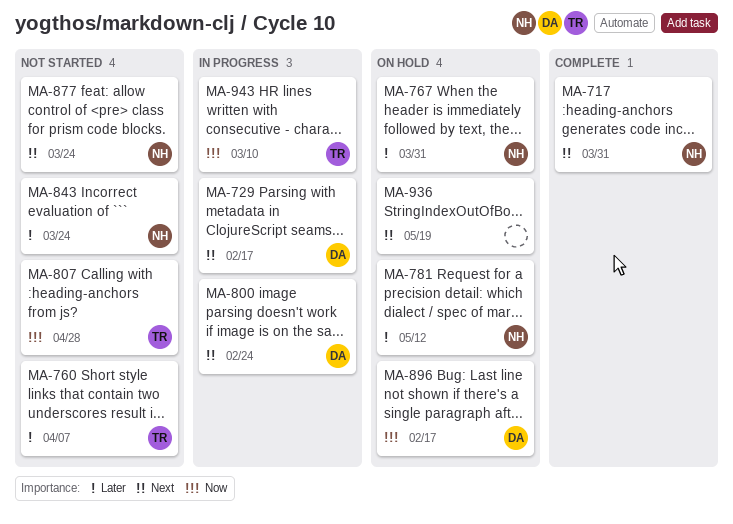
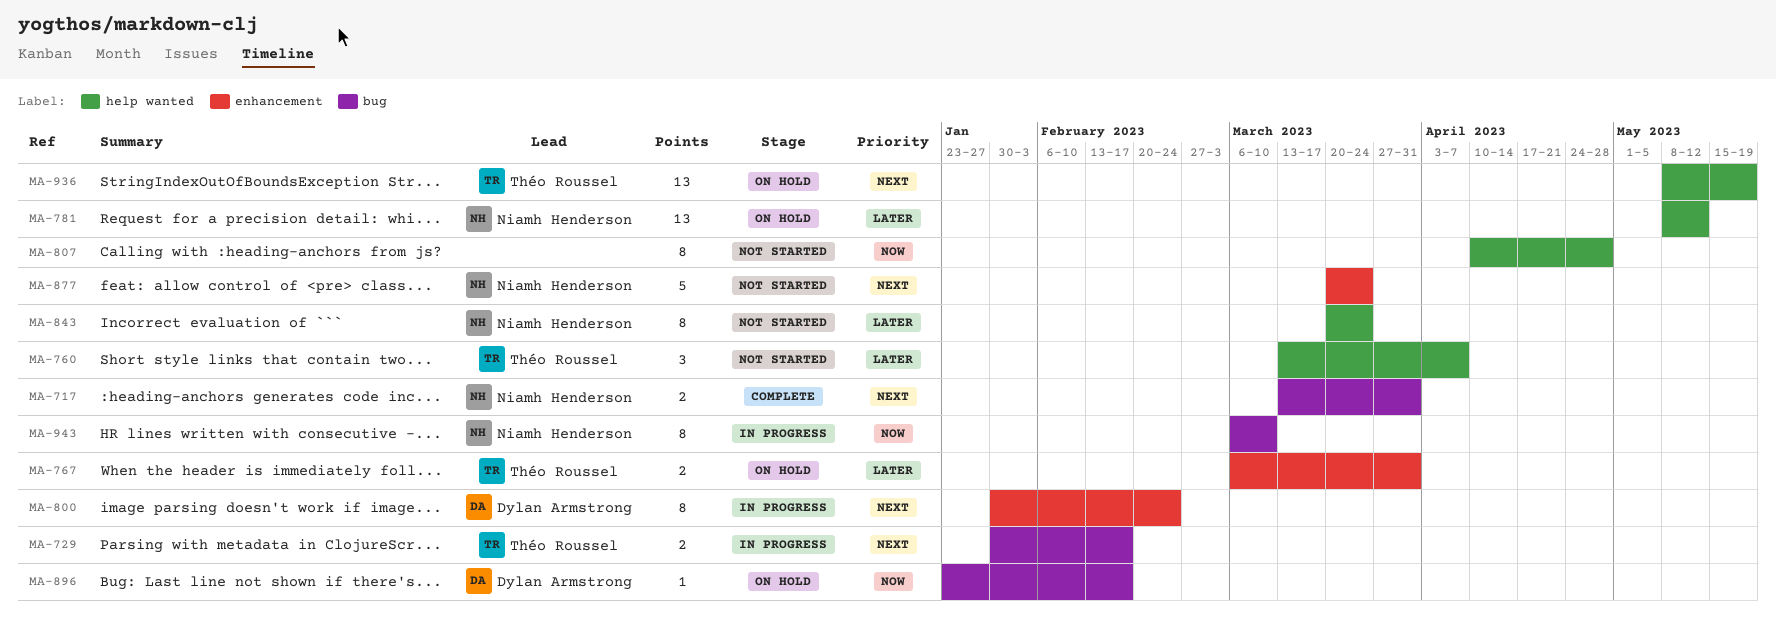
MA-729, owner: Dylan Armstrong -> Théo Roussel
MA-767, owner: Niamh Henderson -> Théo Roussel
MA-807, owner: Théo Roussel -> none
MA-936, owner: none -> Théo Roussel
MA-943, owner: Théo Roussel -> Niamh Henderson

